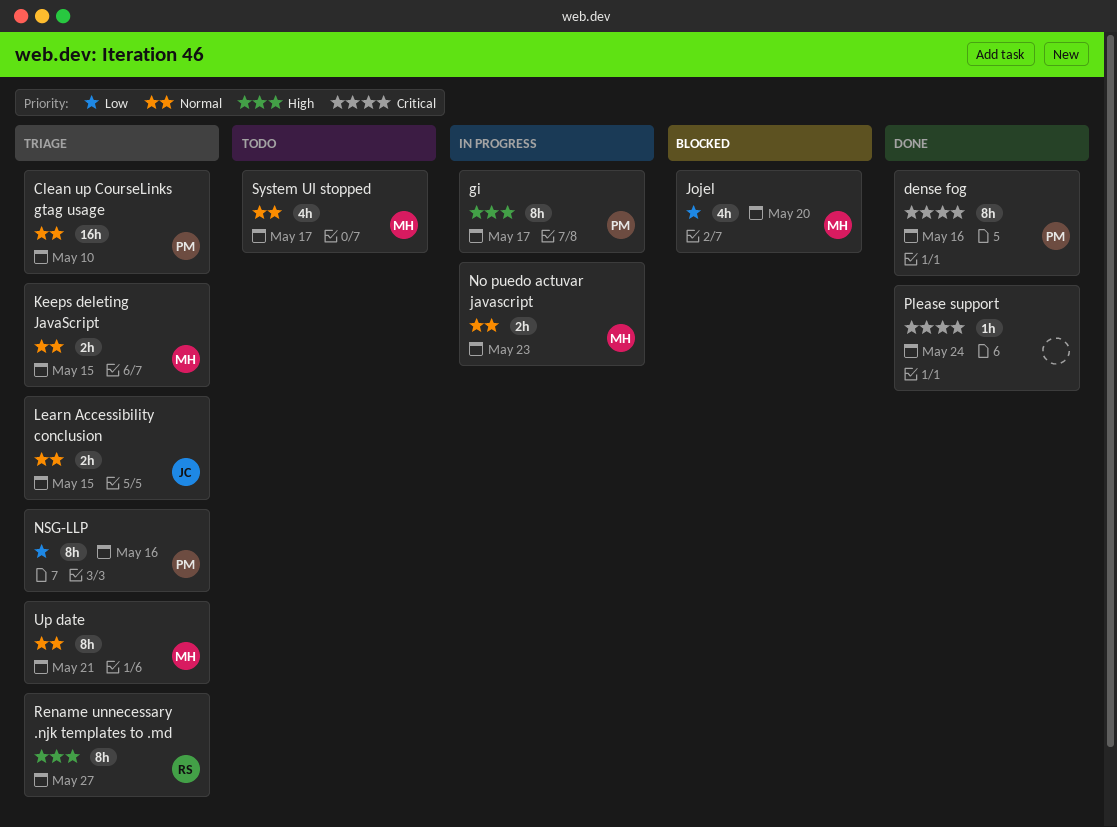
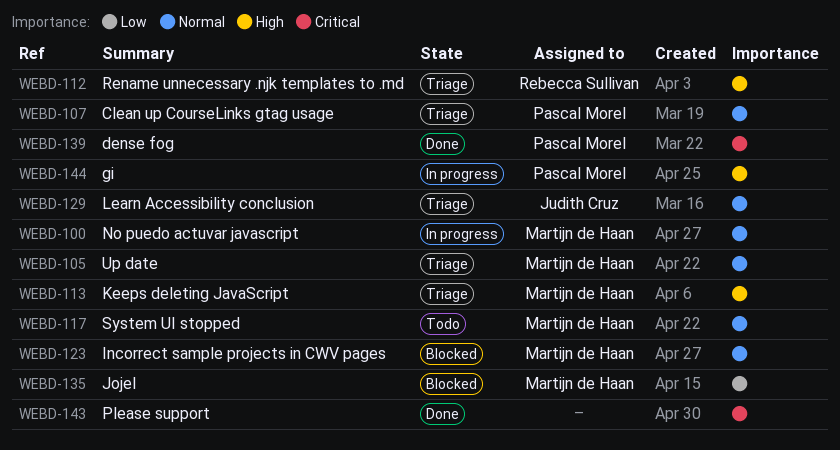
Incorrect sample projects in CWV pages: none -> present
Keeps deleting JavaScript, priority: Normal -> High
NSG-LLP: present -> none

